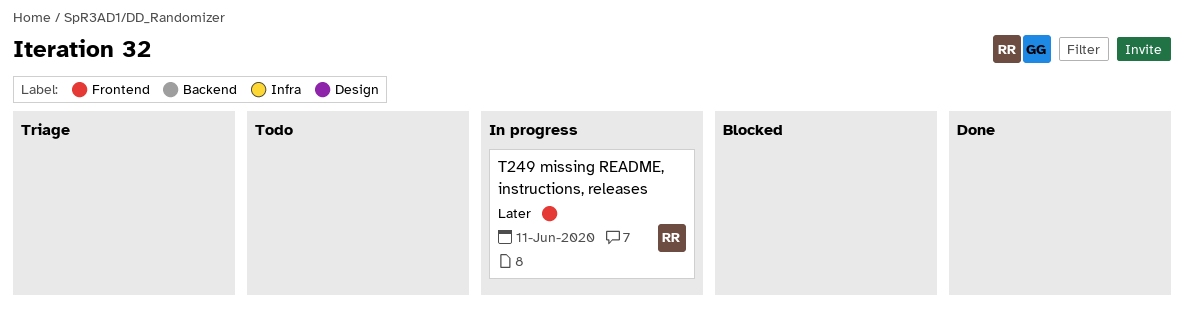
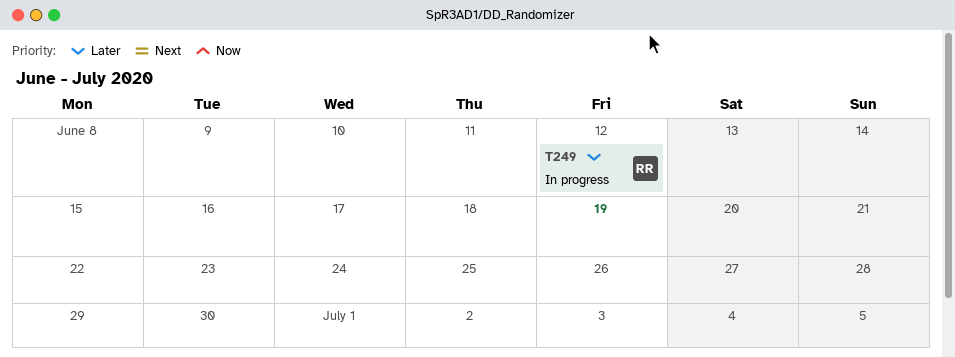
T249, due: Jun 11 -> Jun 12

